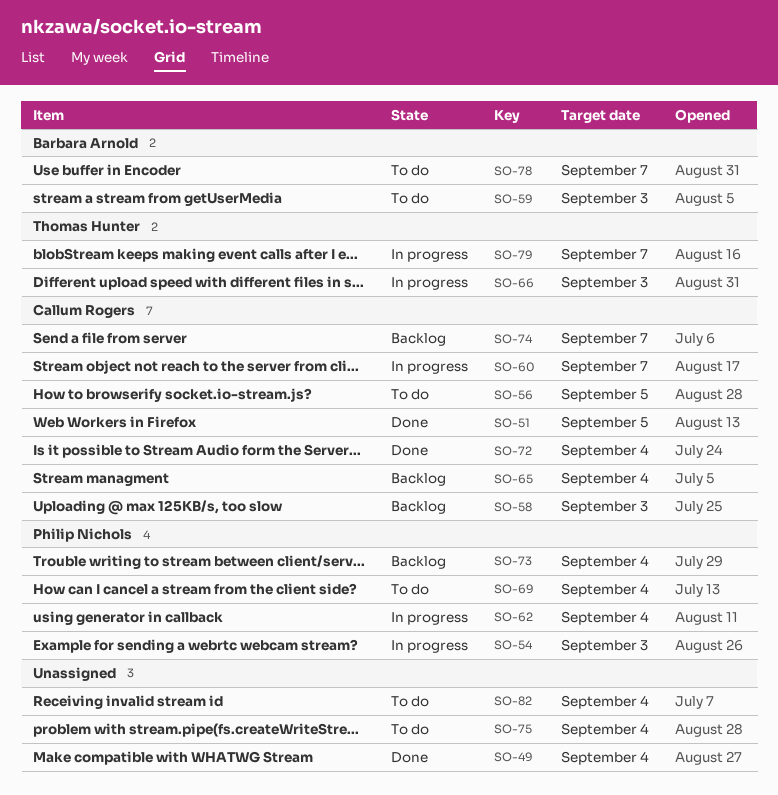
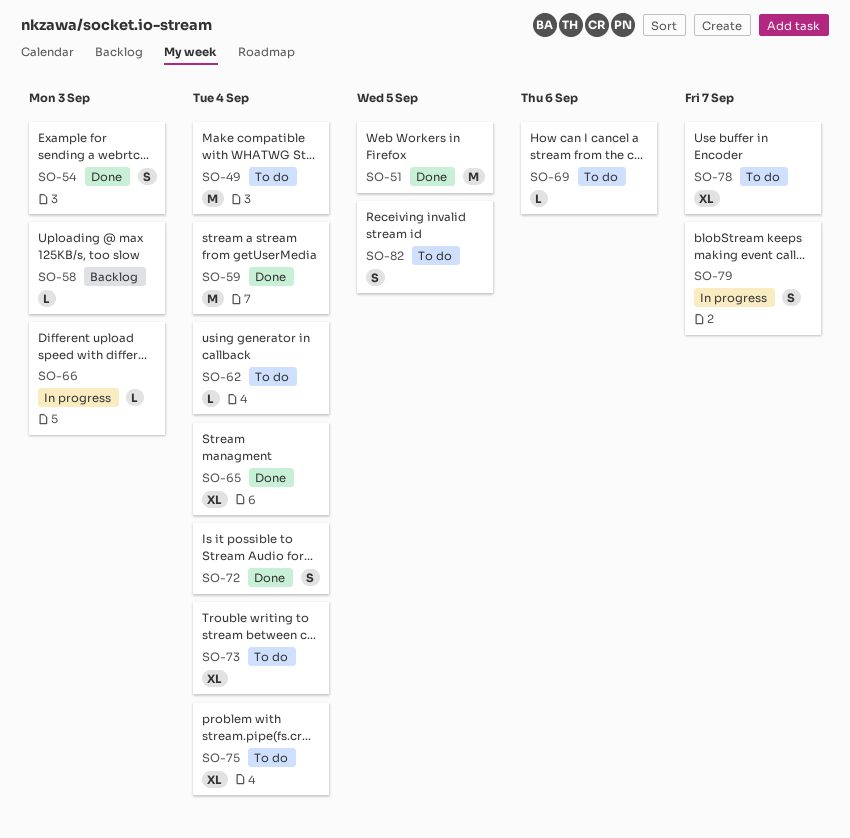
SO-49, status: Done -> To do
SO-54, status: In progress -> Done
SO-56: present -> none
SO-59, status: To do -> Done
SO-59, due: Sep 3 -> Sep 4
SO-60: present -> none
SO-62, status: In progress -> To do
SO-65, status: Backlog -> Done
SO-69, due: Sep 4 -> Sep 6
SO-73, status: Backlog -> To do
SO-74: present -> none
SO-82, due: Sep 4 -> Sep 5

